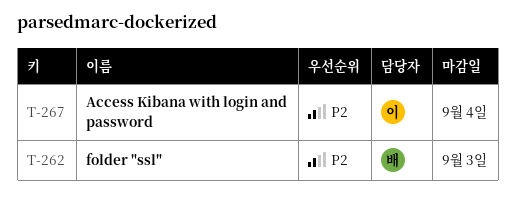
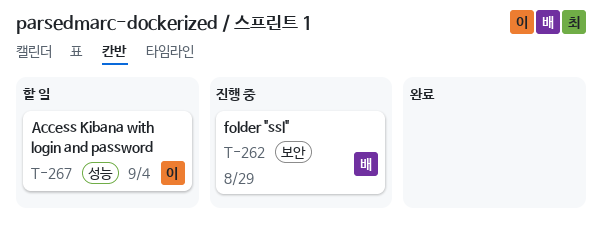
T-262, due: Sep 3 -> Aug 29

